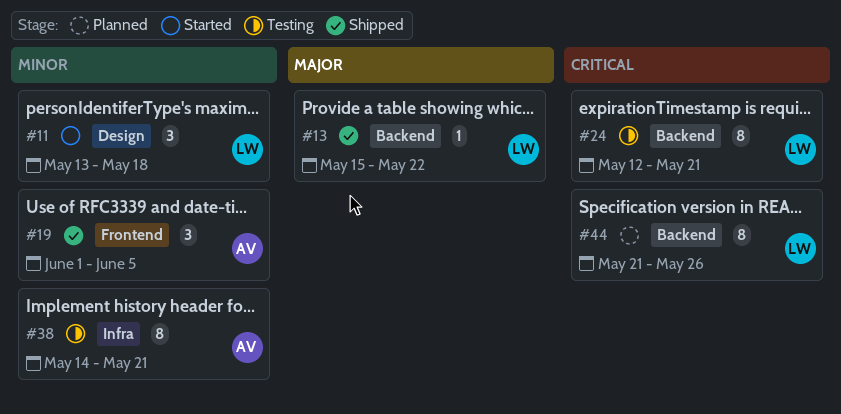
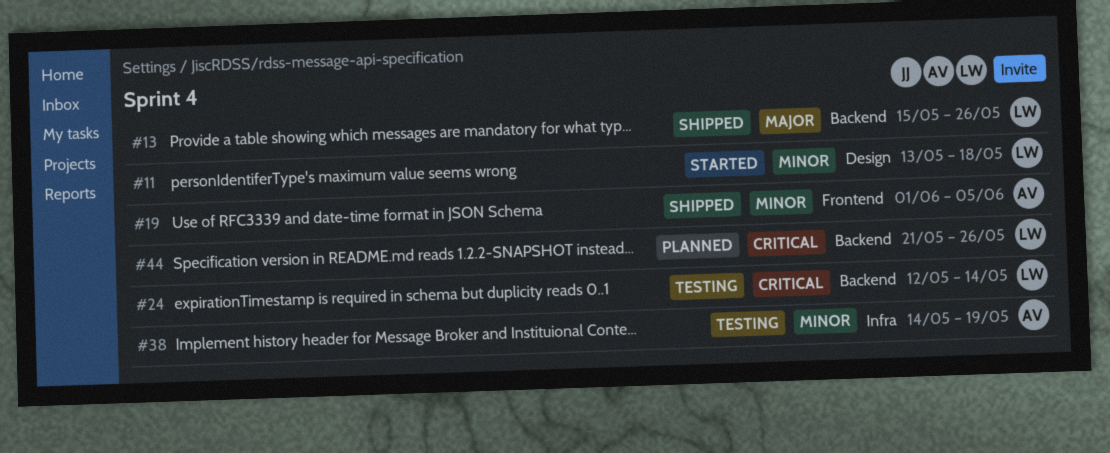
#13, due: May 22 -> May 26
#24, due: May 21 -> May 14
#38, due: May 21 -> May 19

